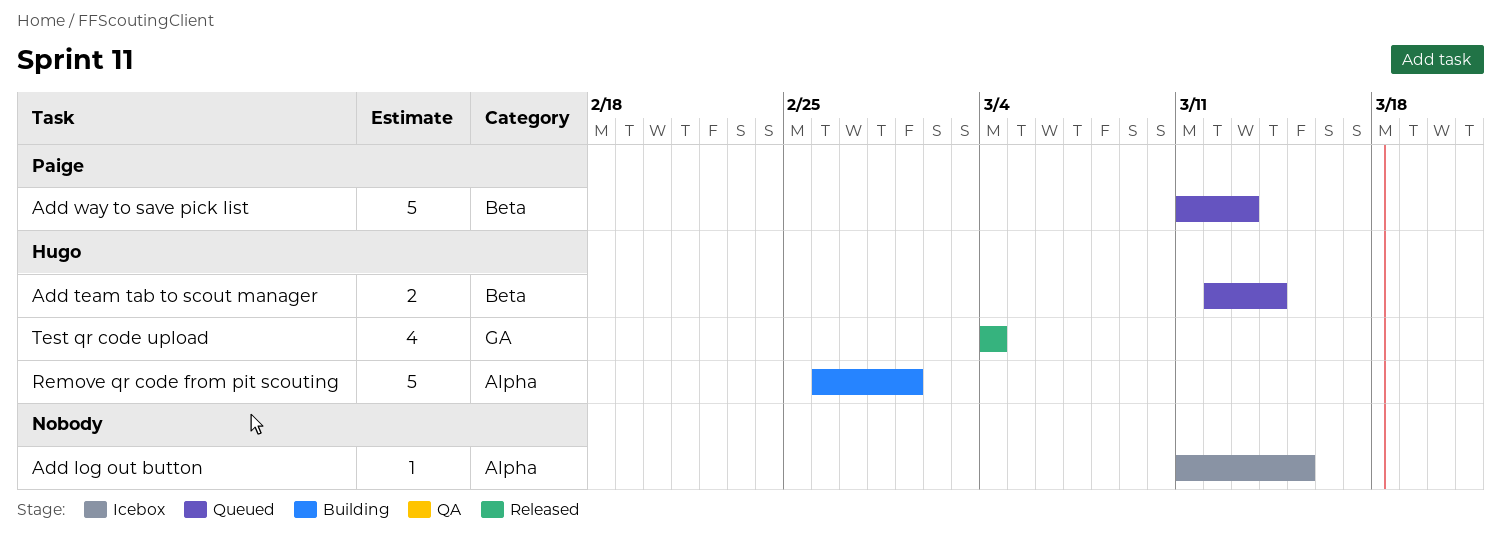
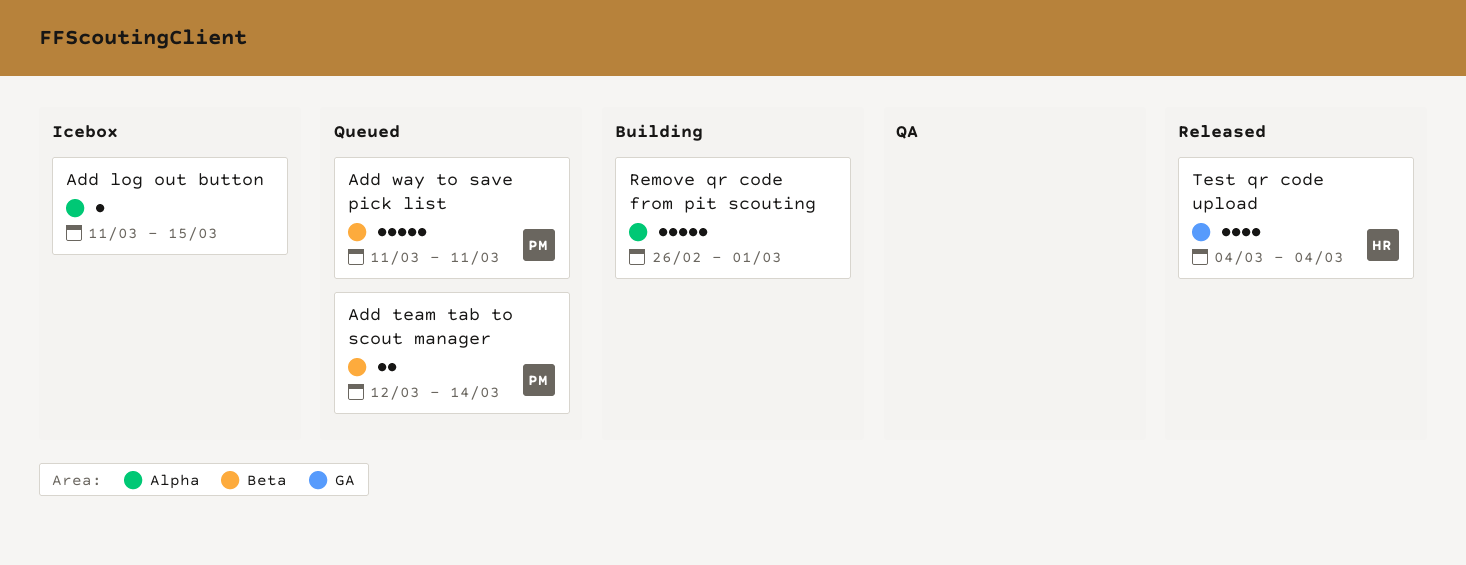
Add team tab to scout manager, owner: Hugo -> Paige
Add way to save pick list, due: Mar 13 -> Mar 11
Remove qr code from pit scouting, owner: Hugo -> none

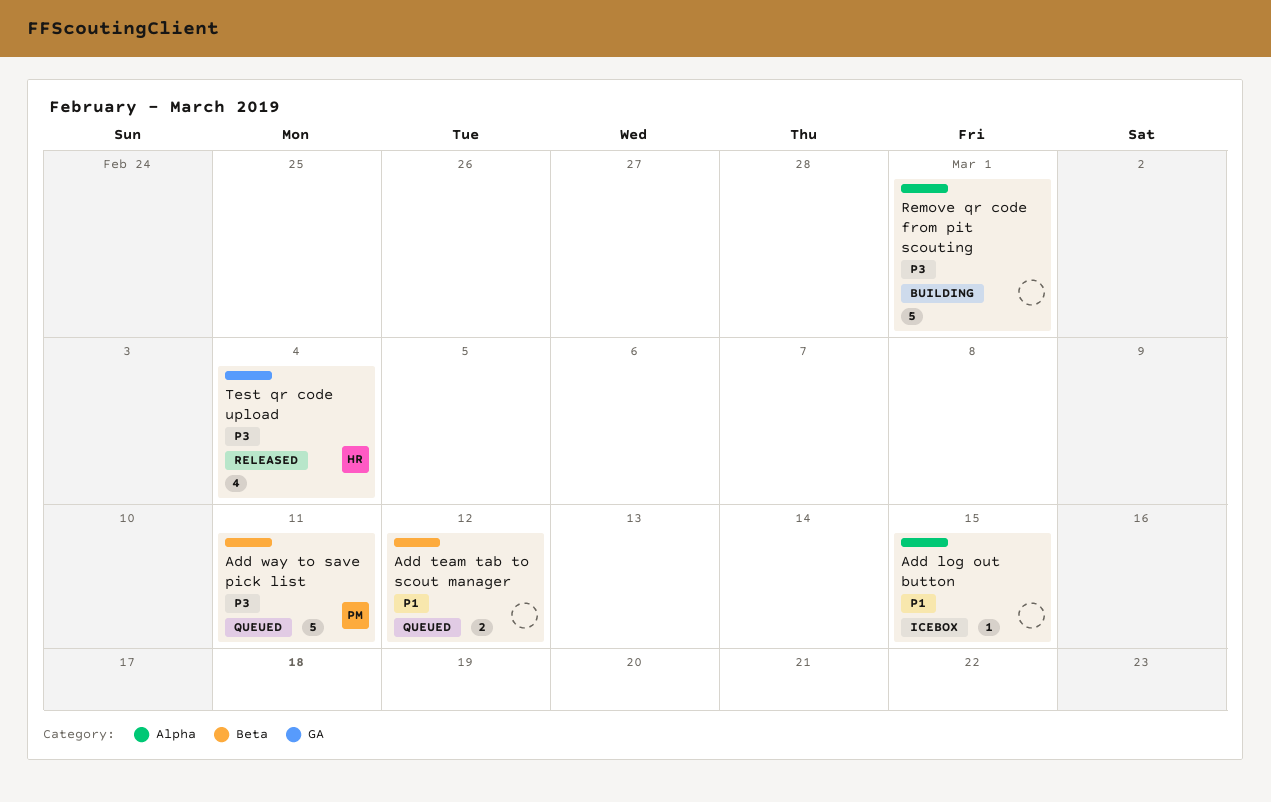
Add team tab to scout manager, owner: PM -> none
Add team tab to scout manager, due: Mar 14 -> Mar 12

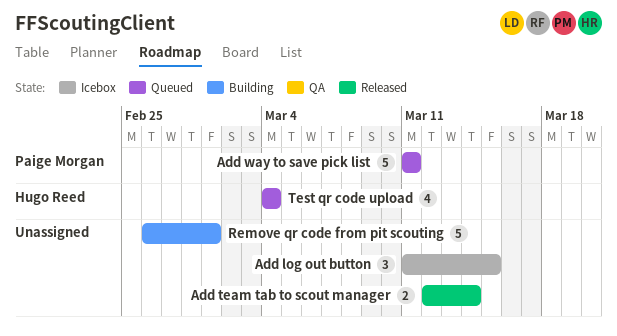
Add log out button, estimate: 1 -> 3
Add team tab to scout manager, status: Queued -> Released
Add team tab to scout manager, due: Mar 12 -> Mar 14
Test qr code upload, status: Released -> Queued

